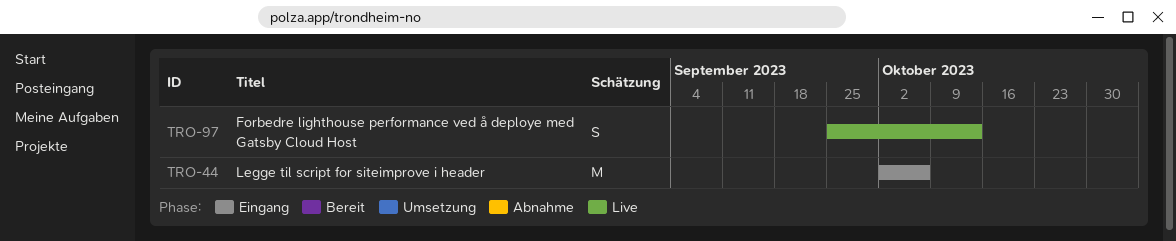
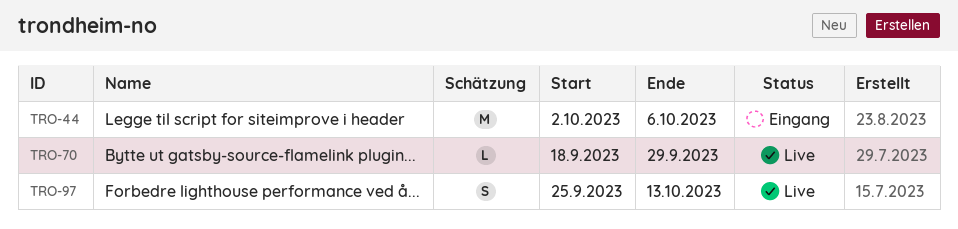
TRO-70: none -> present

